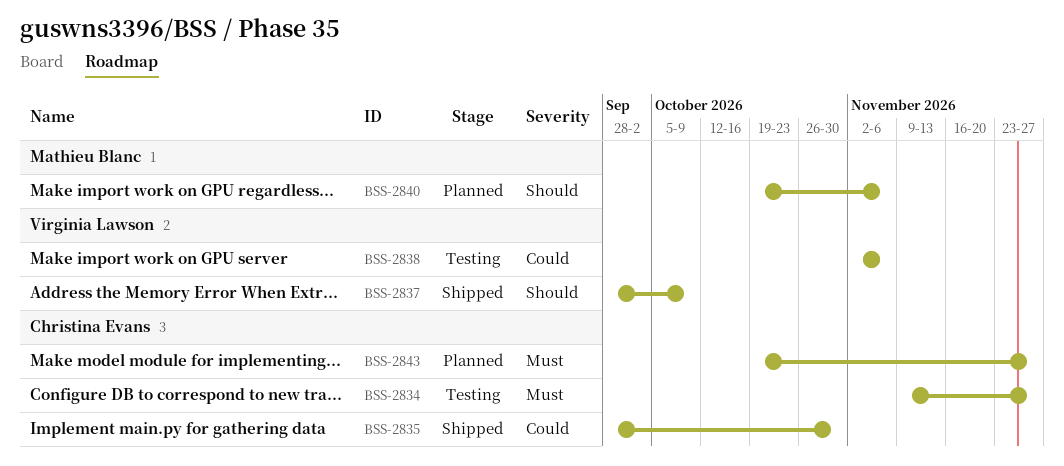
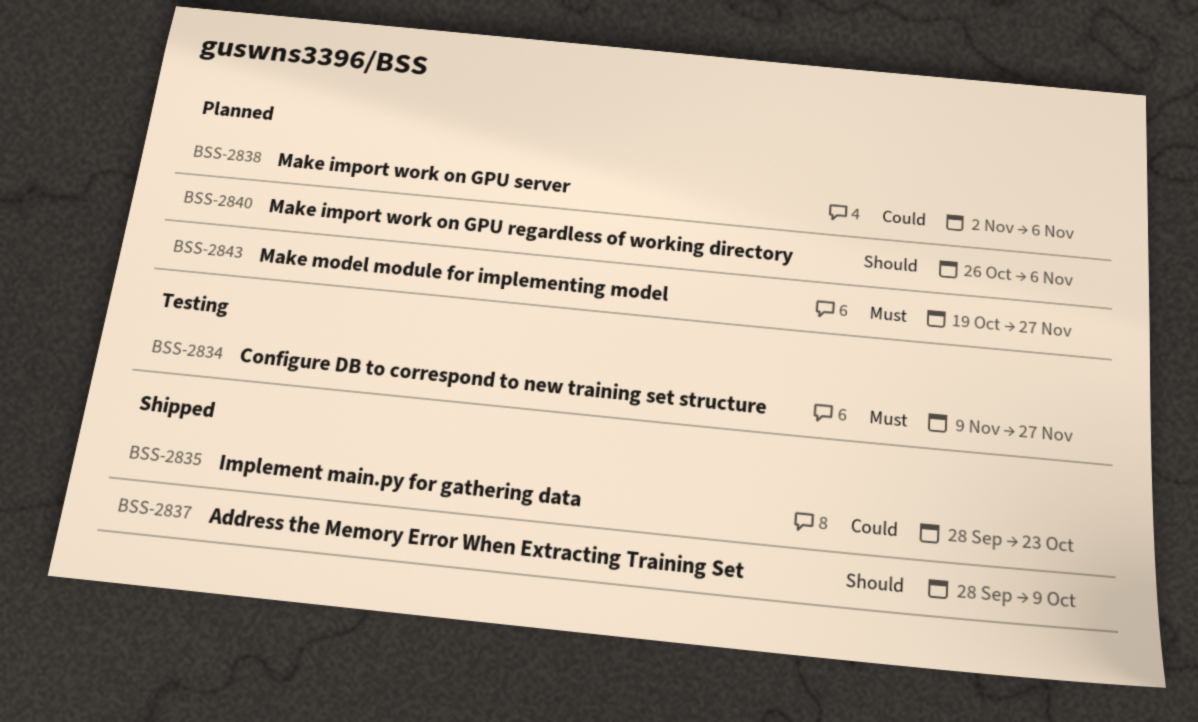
BSS-2835, due: Oct 30 -> Oct 23
BSS-2838, status: Testing -> Planned
BSS-2840, start: Oct 19 -> Oct 26

